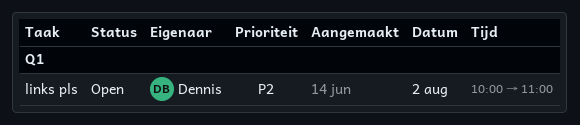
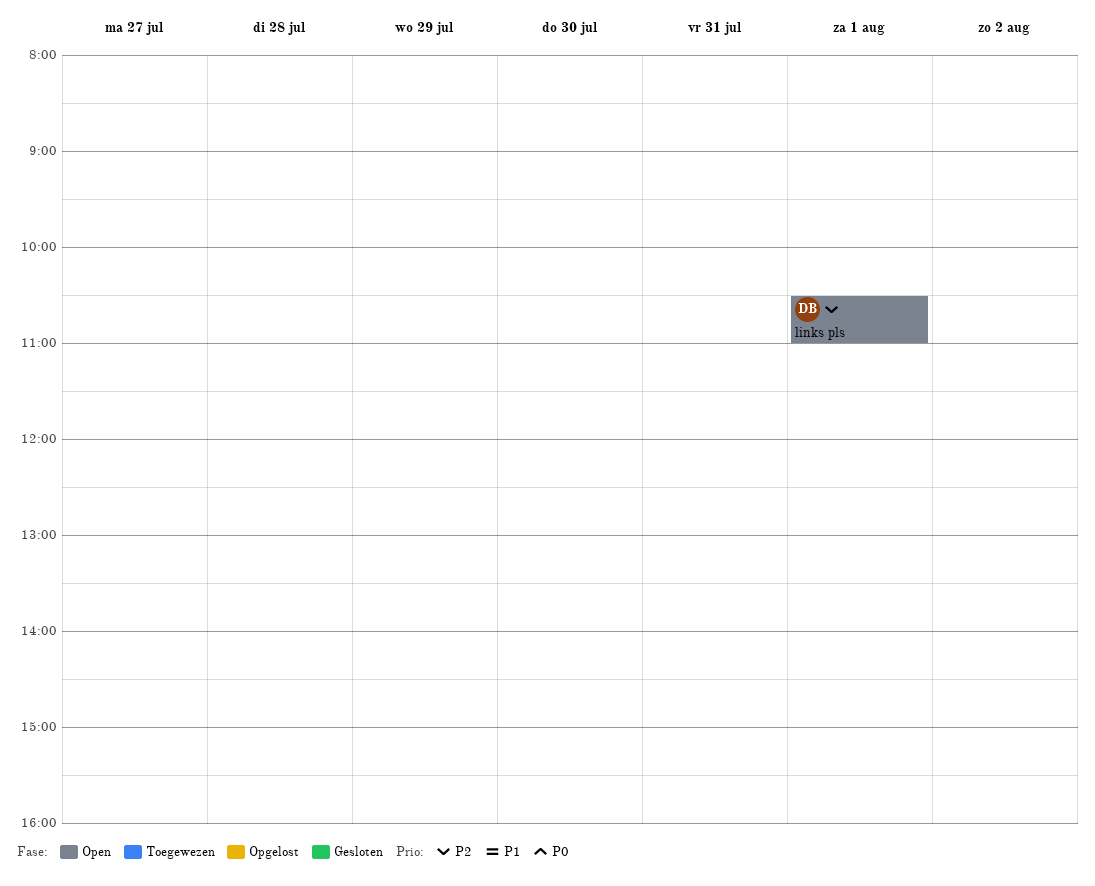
links pls, day: Aug 2 -> Aug 1
links pls, begins: 10:00 -> 10:30

